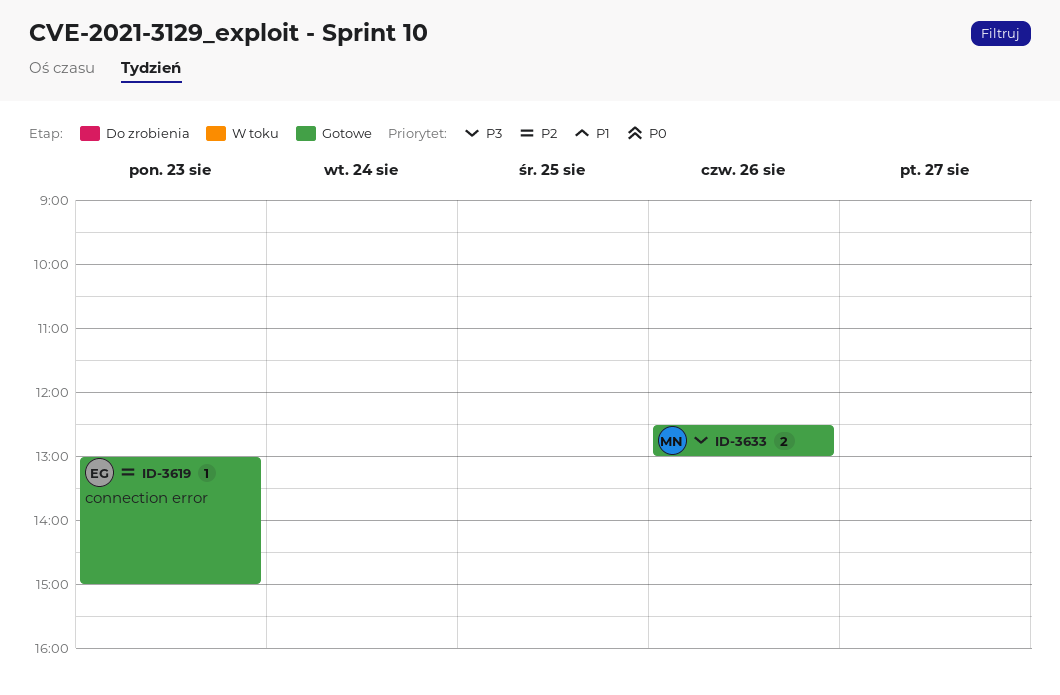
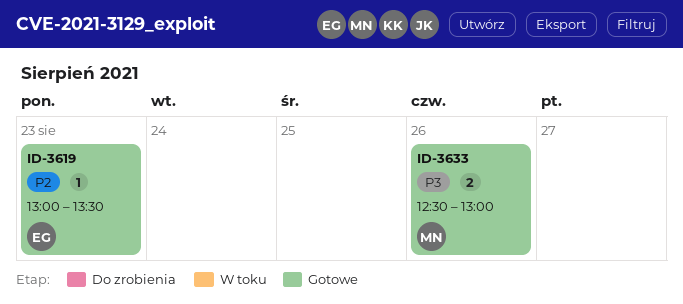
ID-3619, ends: 15:00 -> 13:30

